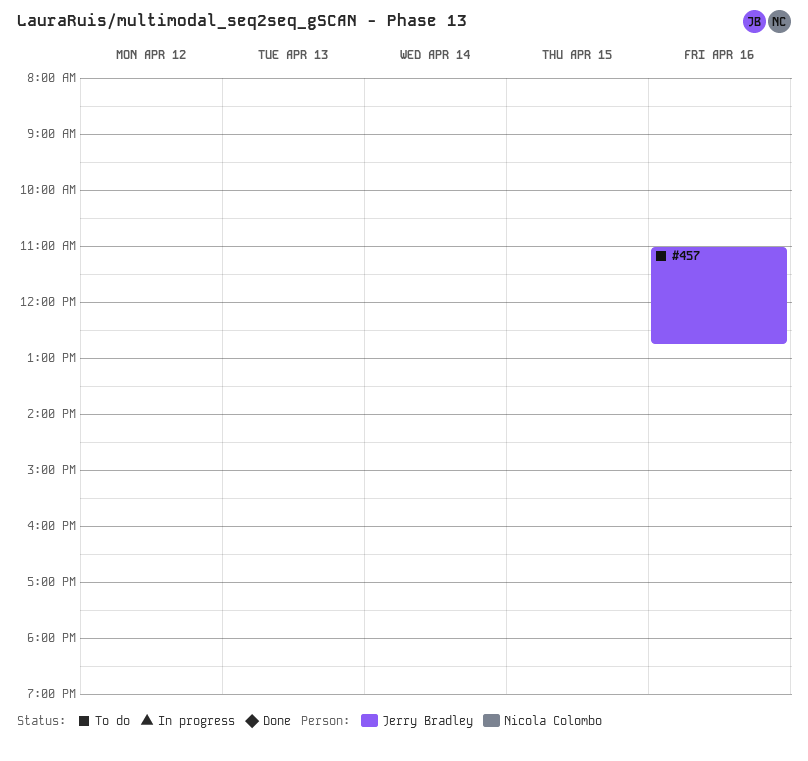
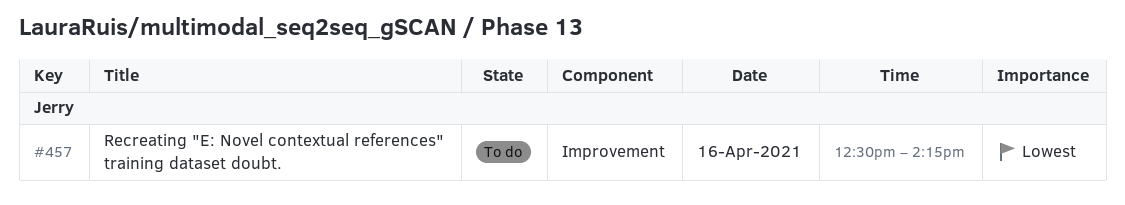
#457, begins: 11:00 -> 12:30
#457, ends: 12:45 -> 14:15

